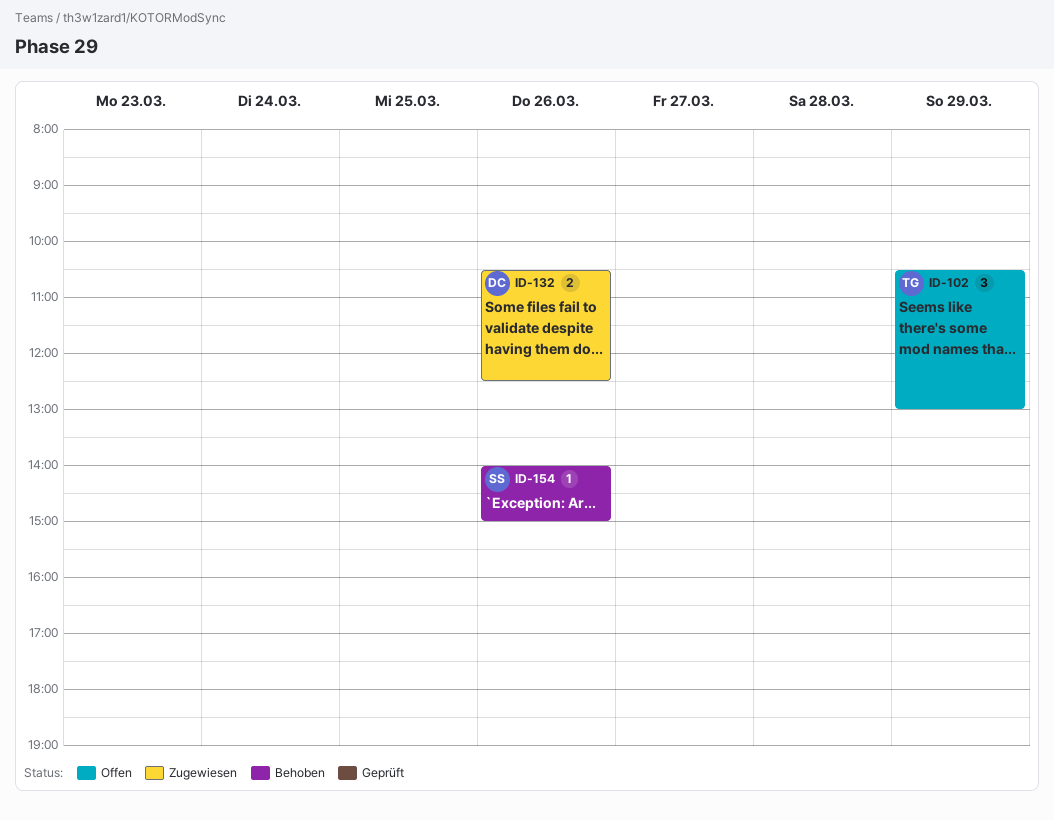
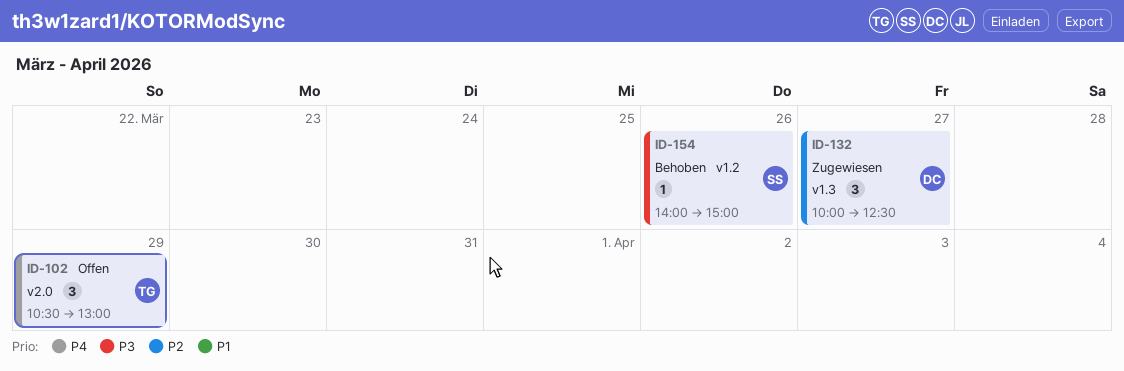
ID-132, estimate: 2 -> 3
ID-132, day: Mar 26 -> Mar 27
ID-132, begins: 10:30 -> 10:00

